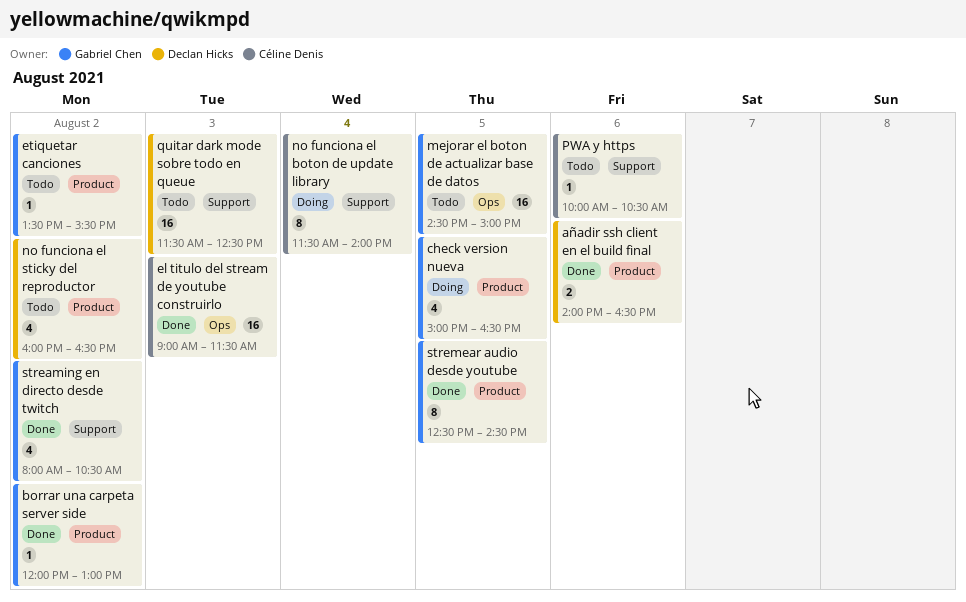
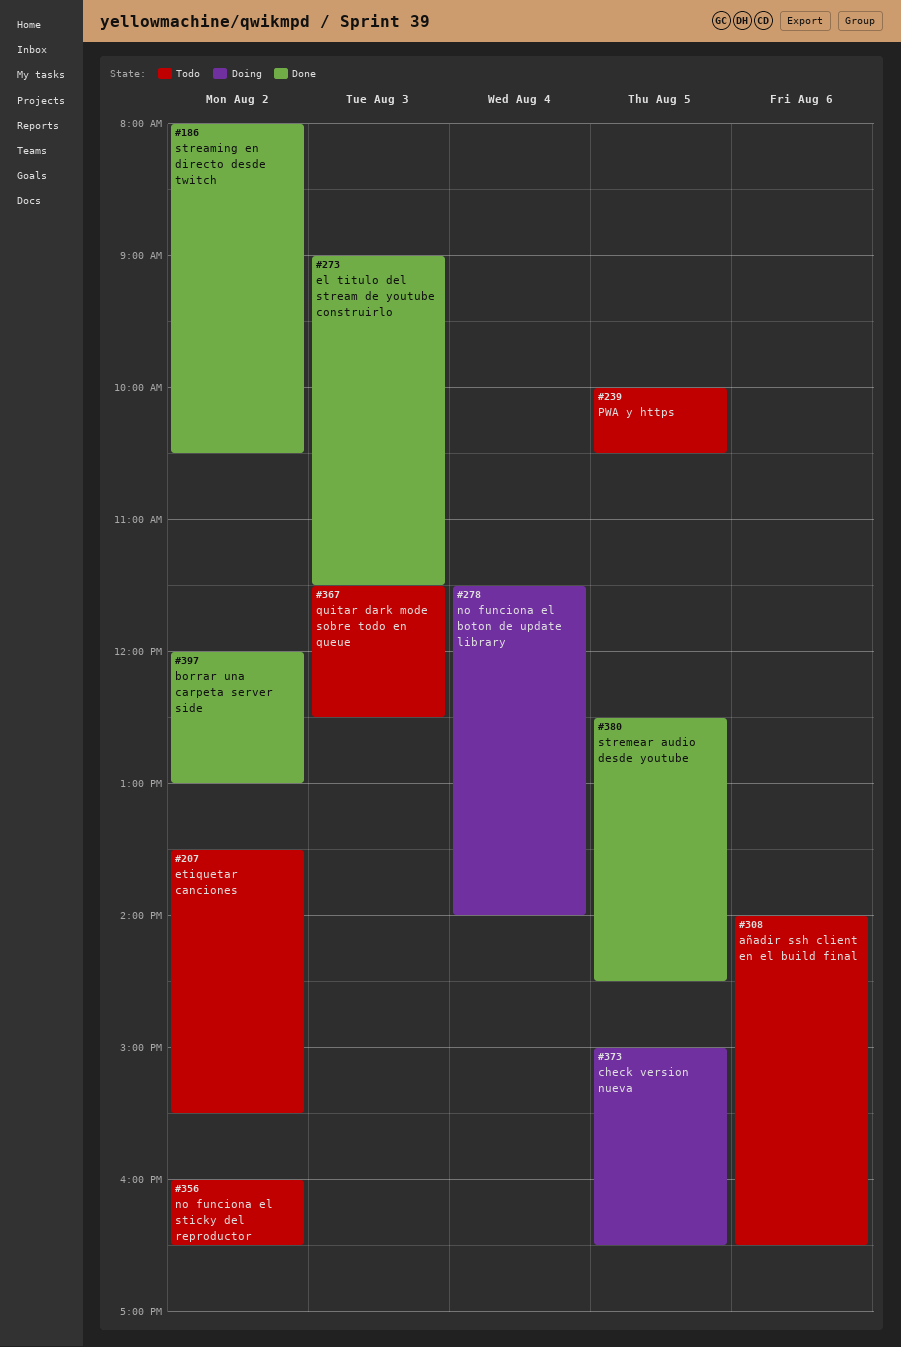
añadir ssh client en el build final, status: Done -> Todo
mejorar el boton de actualizar base de datos: present -> none
PWA y https, day: Aug 6 -> Aug 5

